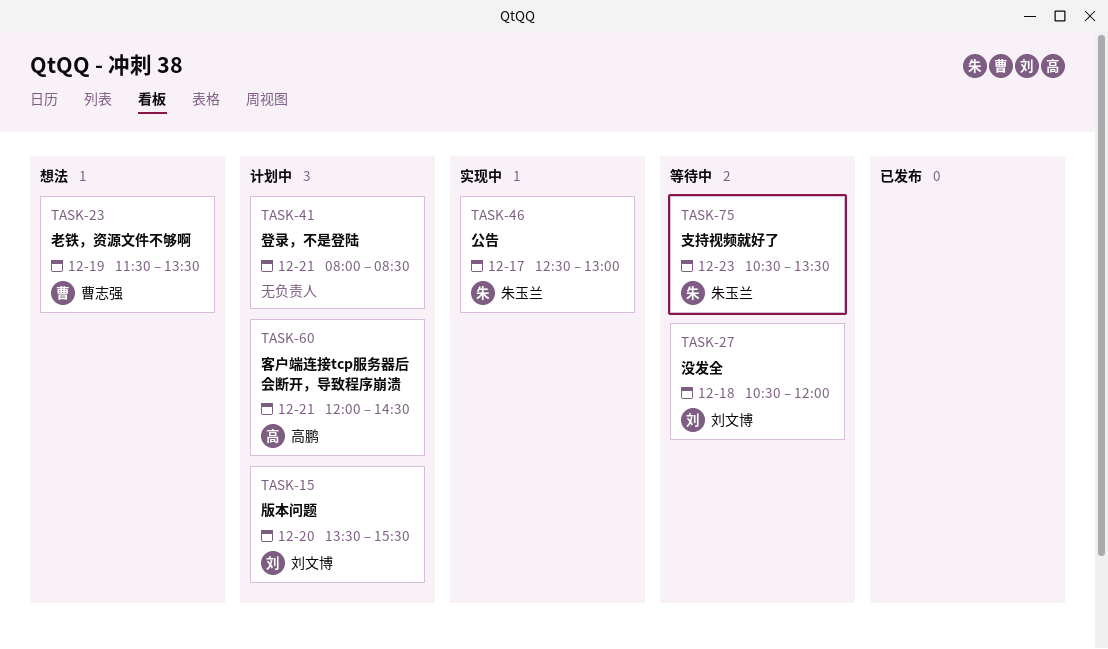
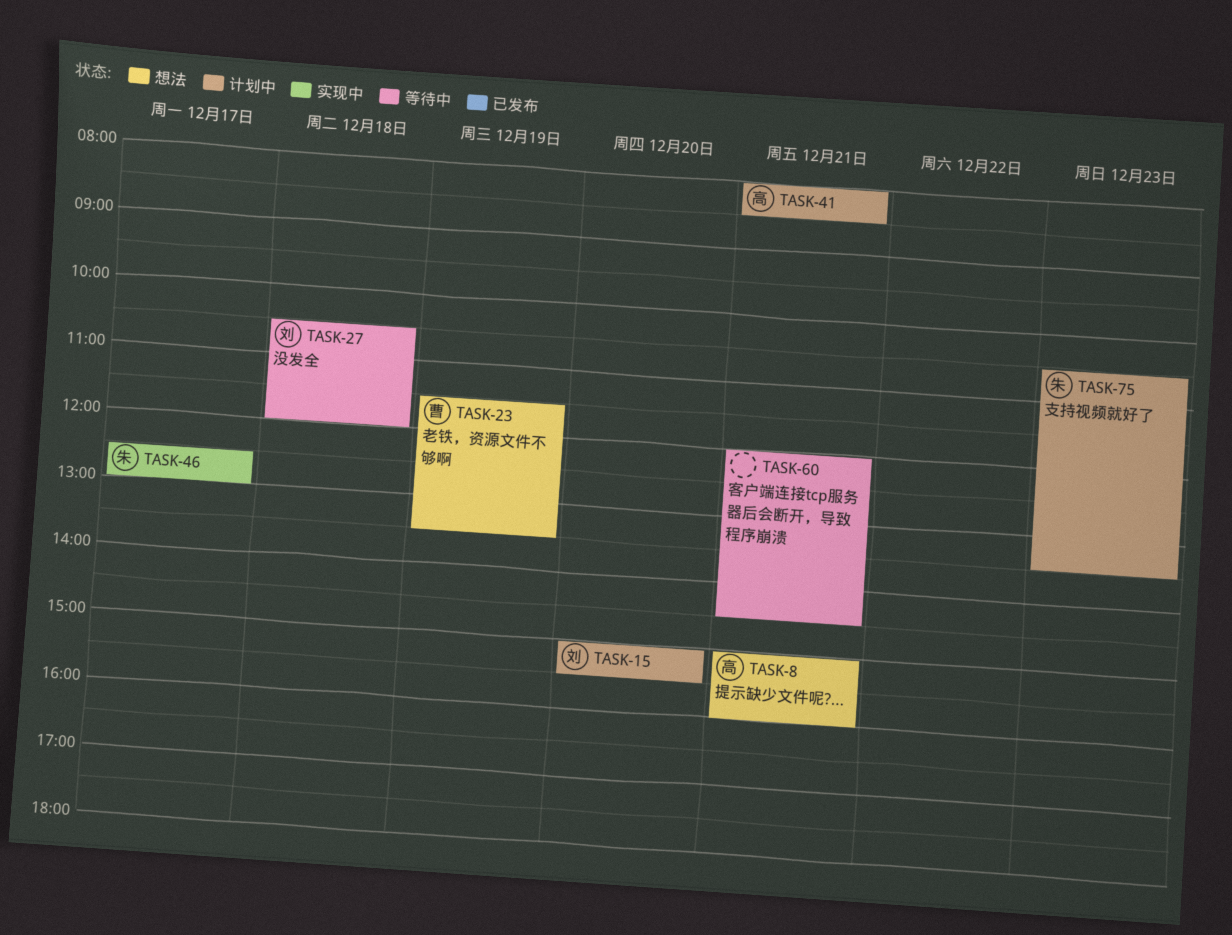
TASK-8: none -> present
TASK-15, begins: 13:30 -> 15:00
TASK-41, owner: none -> 高鹏
TASK-60, status: 计划中 -> 等待中
TASK-60, owner: 高鹏 -> none
TASK-75, status: 等待中 -> 计划中

